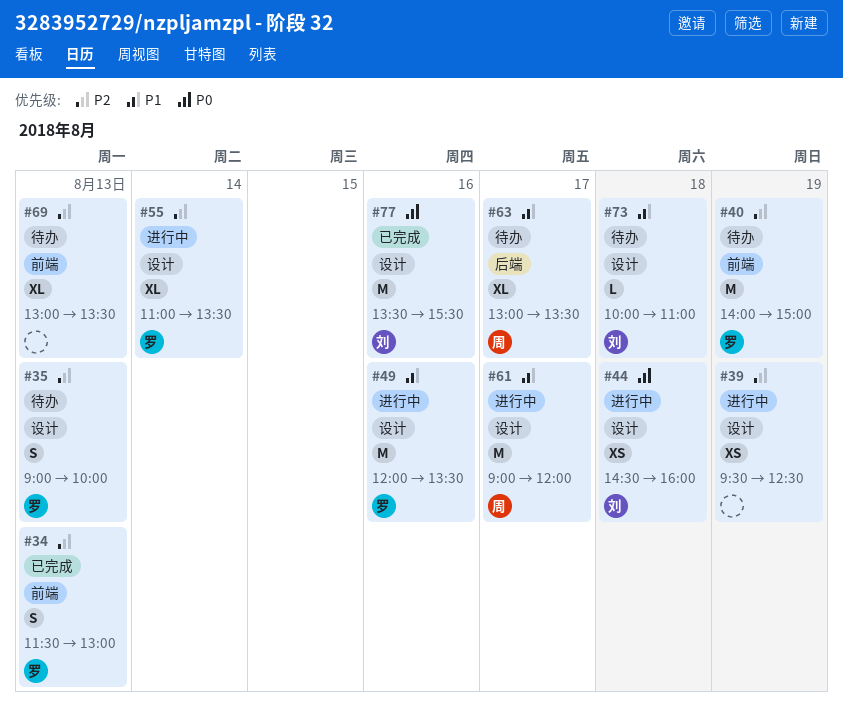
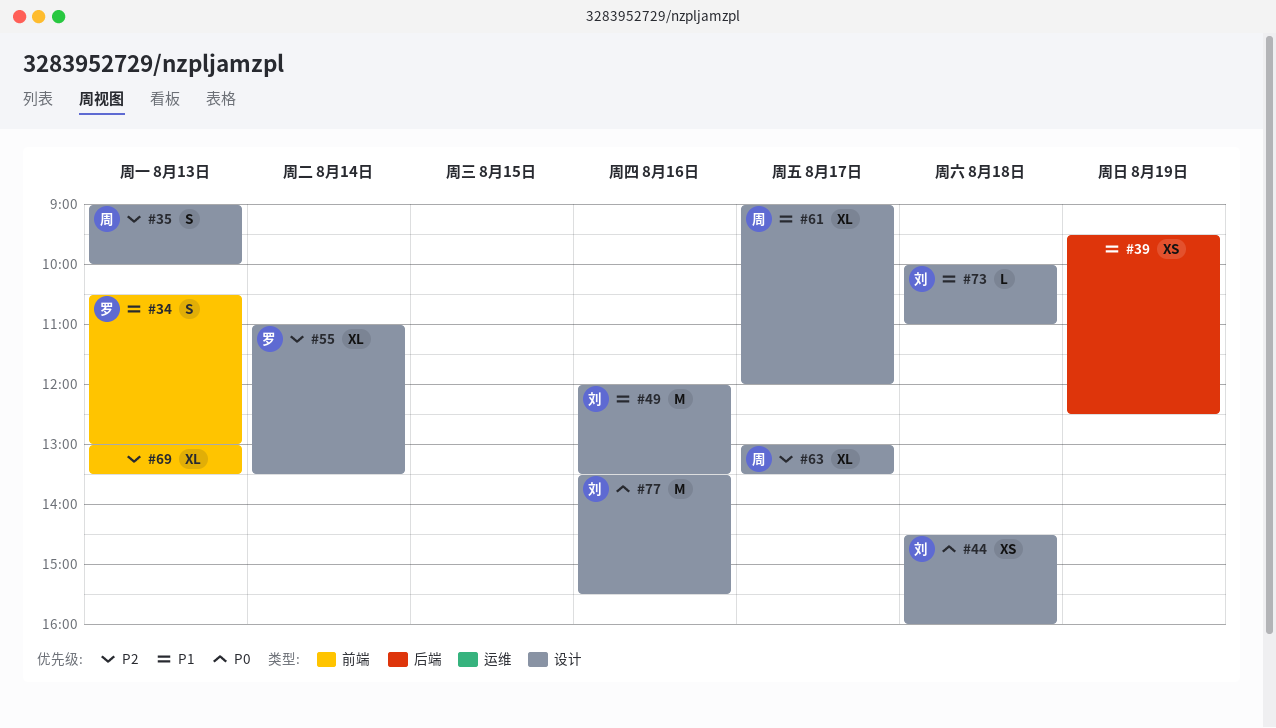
#34, priority: P2 -> P1
#34, begins: 11:30 -> 10:30
#35, owner: 罗 -> 周
#39, priority: P2 -> P1
#39, label: 设计 -> 后端
#40: present -> none
#49, owner: 罗 -> 刘
#61, estimate: M -> XL
#63, priority: P1 -> P2
#63, label: 后端 -> 设计

